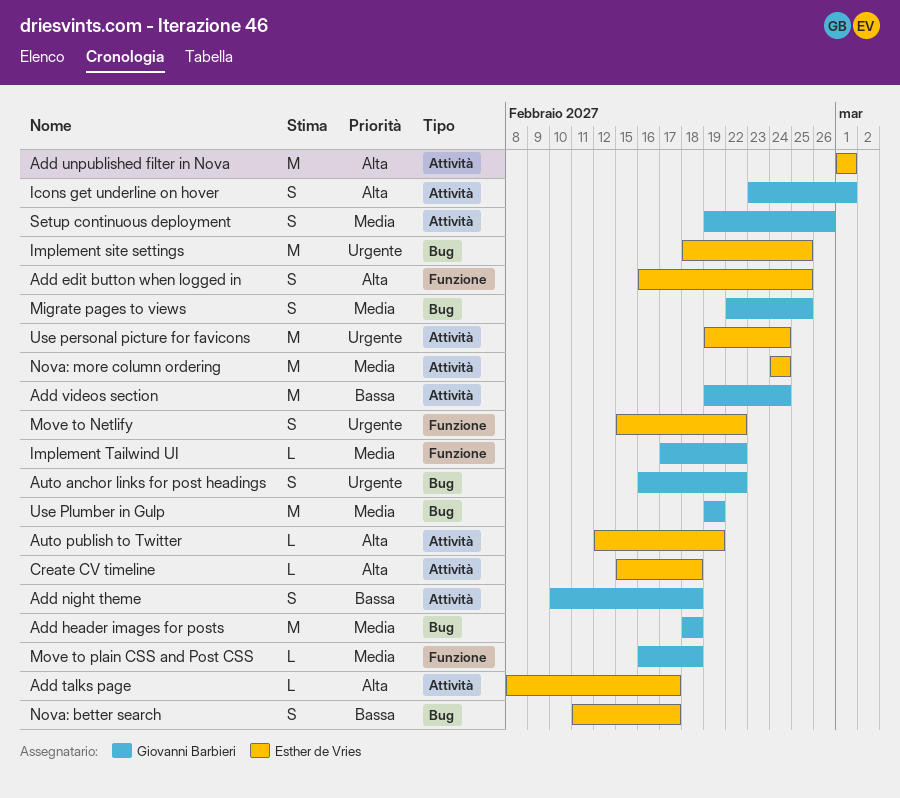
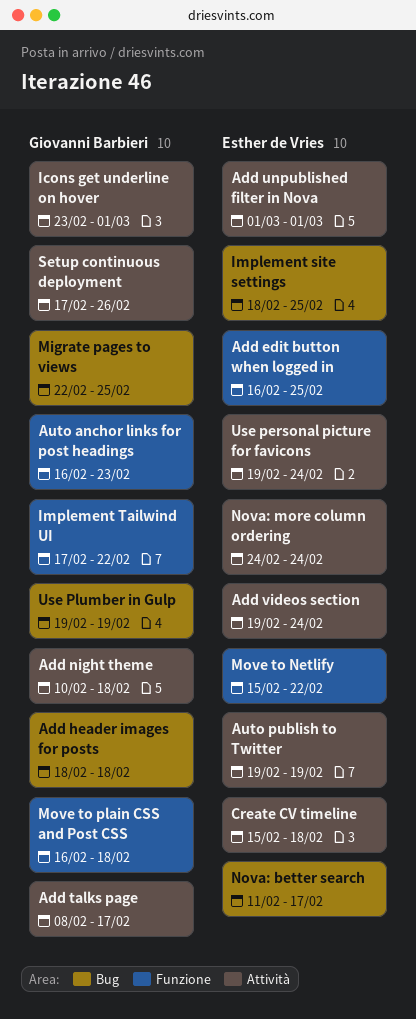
Add talks page, owner: Esther de Vries -> Giovanni Barbieri
Add videos section, owner: Giovanni Barbieri -> Esther de Vries
Auto anchor links for post headings, label: Bug -> Funzione
Auto anchor links for post headings, due: Feb 22 -> Feb 23
Auto publish to Twitter, start: Feb 12 -> Feb 19
Setup continuous deployment, start: Feb 19 -> Feb 17

